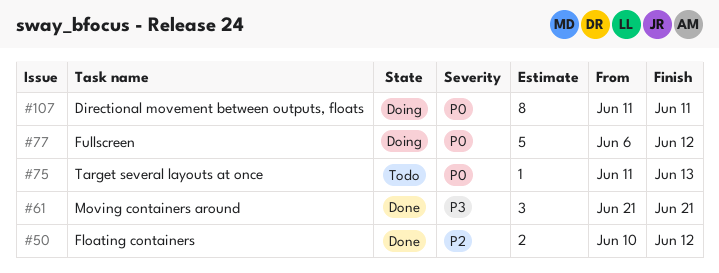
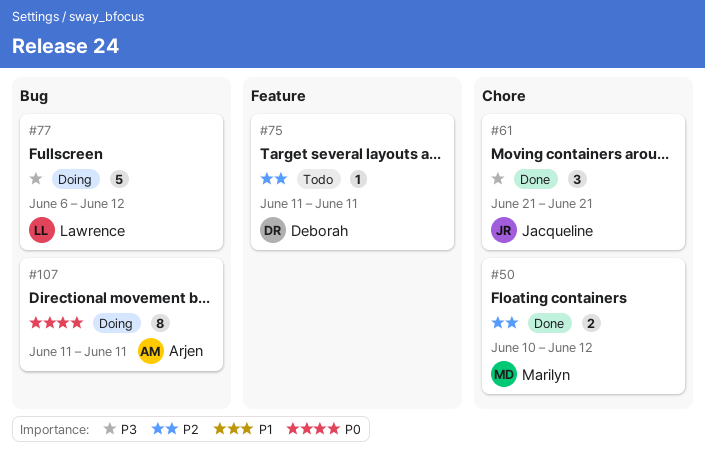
#75, priority: P0 -> P2
#75, due: Jun 13 -> Jun 11
#77, priority: P0 -> P3

